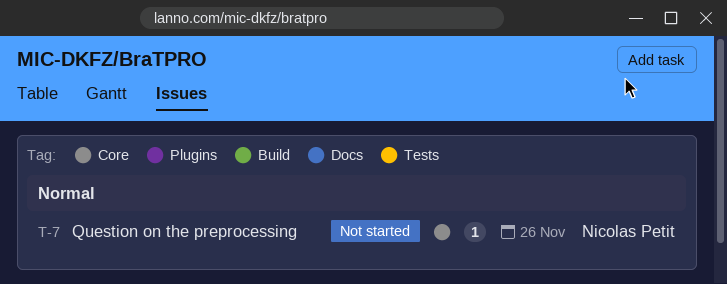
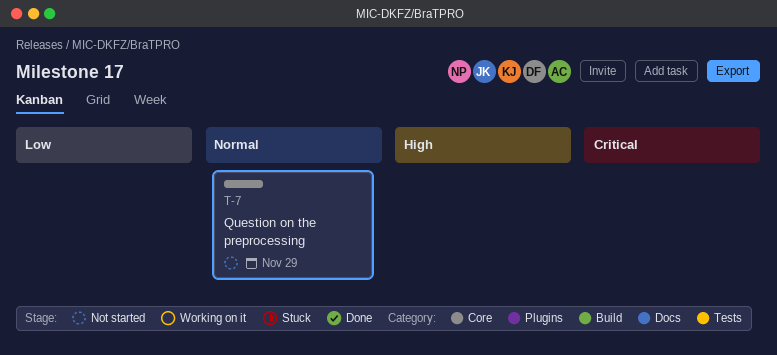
T-7, due: Nov 26 -> Nov 29

